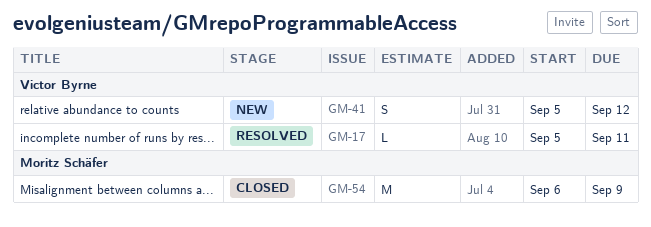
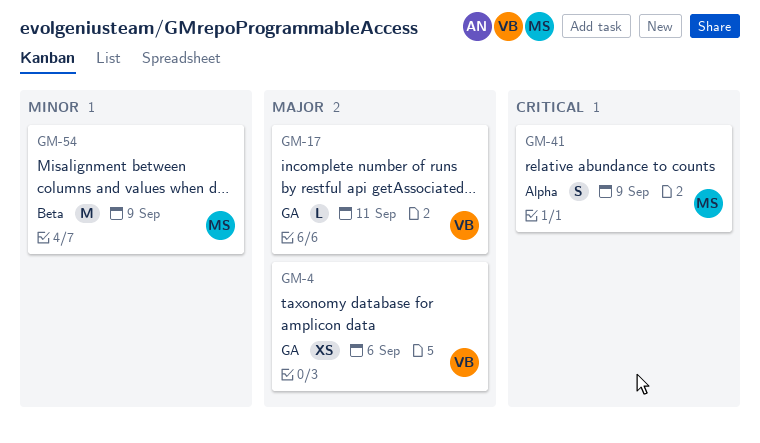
GM-4: none -> present
GM-41, owner: Victor Byrne -> Moritz Schäfer
GM-41, due: Sep 12 -> Sep 9

